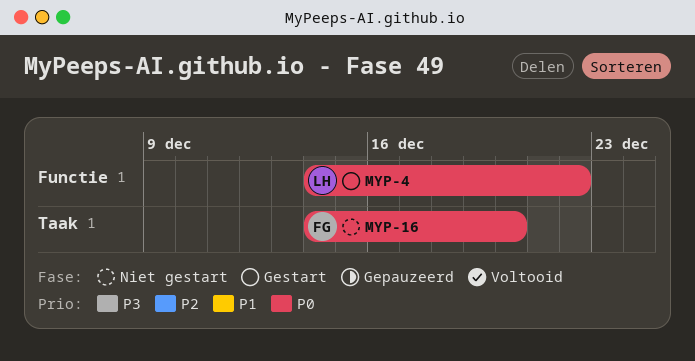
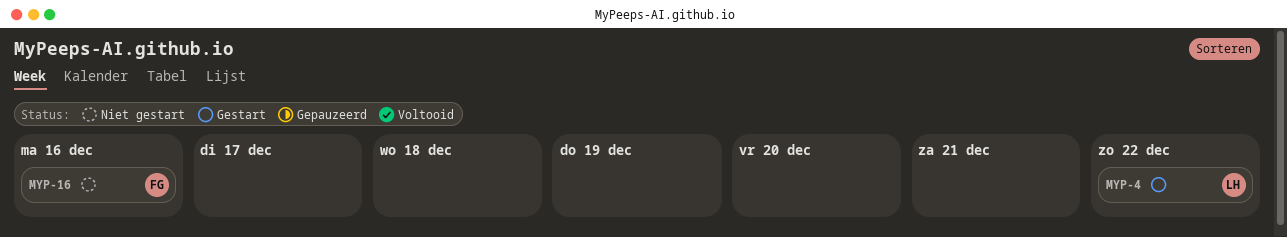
MYP-16, due: Dec 20 -> Dec 16

